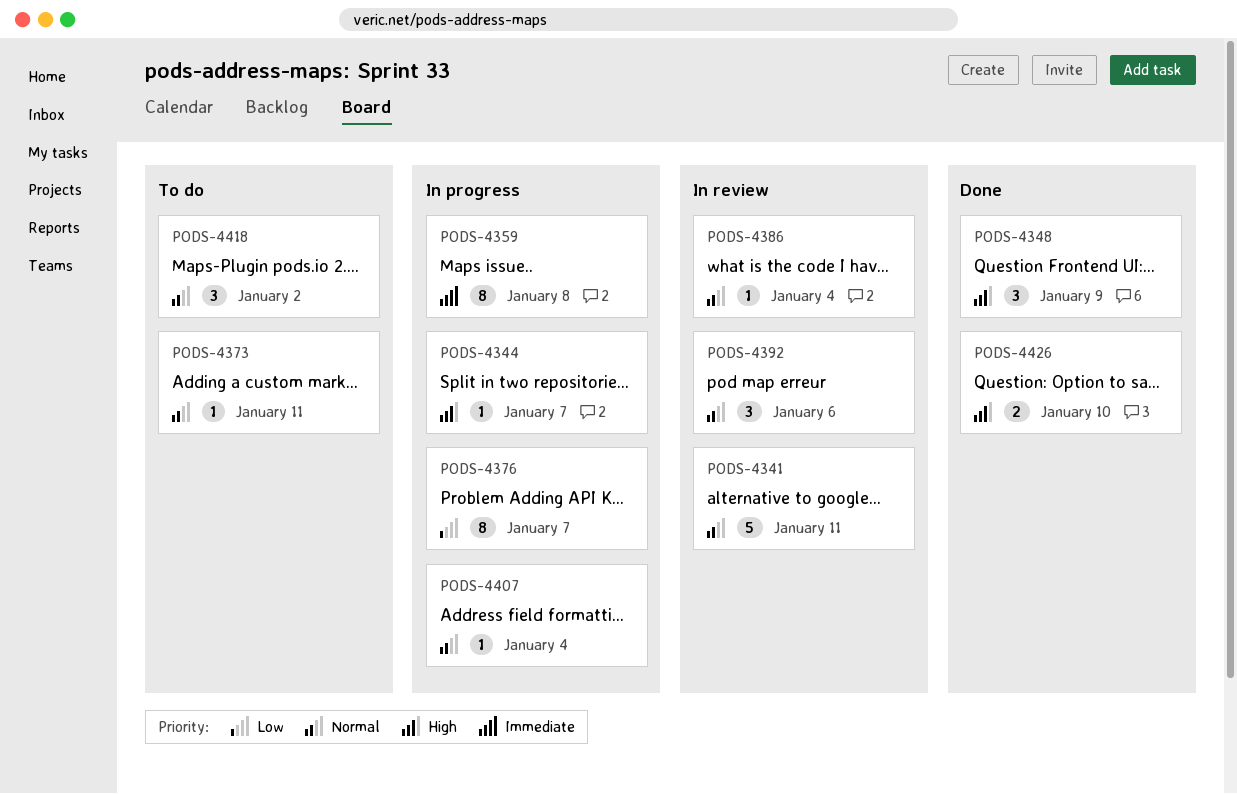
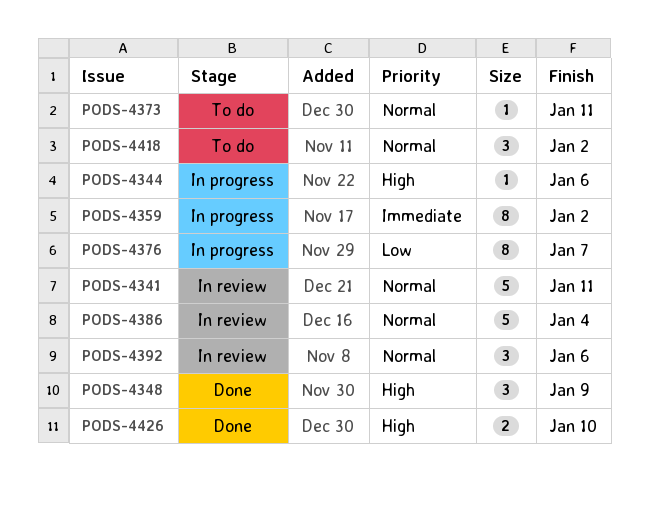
PODS-4344, due: Jan 7 -> Jan 6
PODS-4359, due: Jan 8 -> Jan 2
PODS-4386, estimate: 1 -> 5
PODS-4407: present -> none

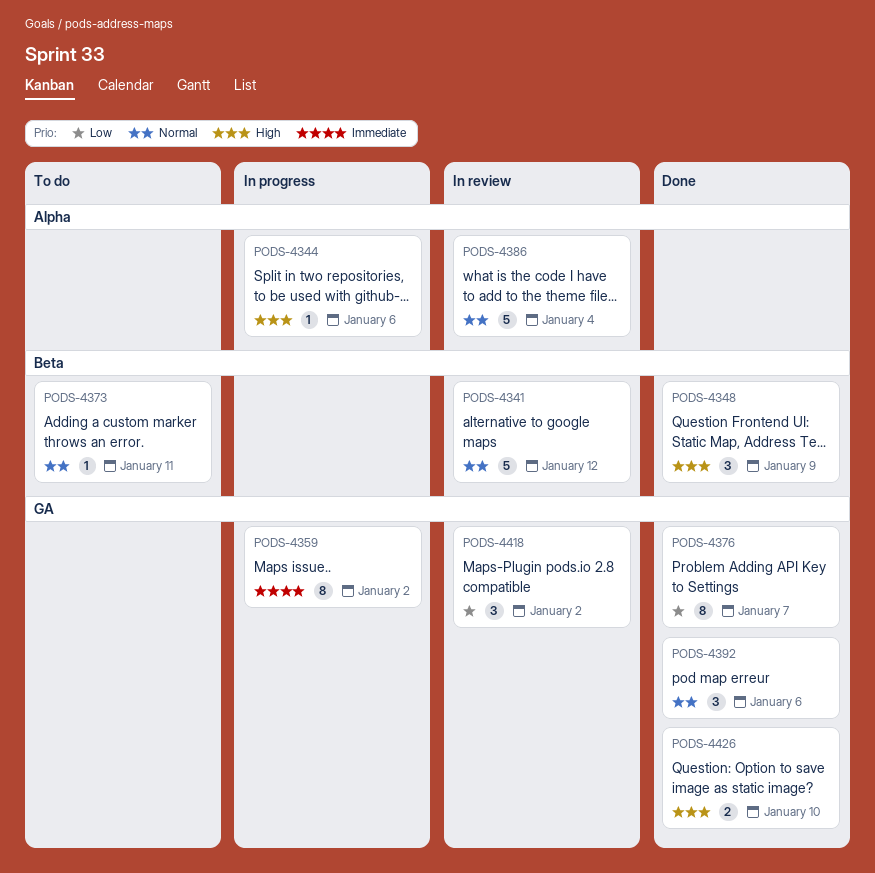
PODS-4341, due: Jan 11 -> Jan 12
PODS-4376, status: In progress -> Done
PODS-4392, status: In review -> Done
PODS-4418, status: To do -> In review
PODS-4418, priority: Normal -> Low

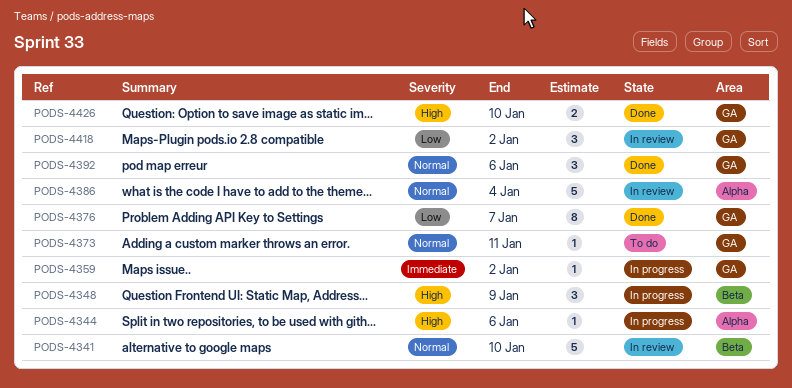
PODS-4341, due: Jan 12 -> Jan 10
PODS-4348, status: Done -> In progress
PODS-4359, estimate: 8 -> 1
PODS-4373, label: Beta -> GA

